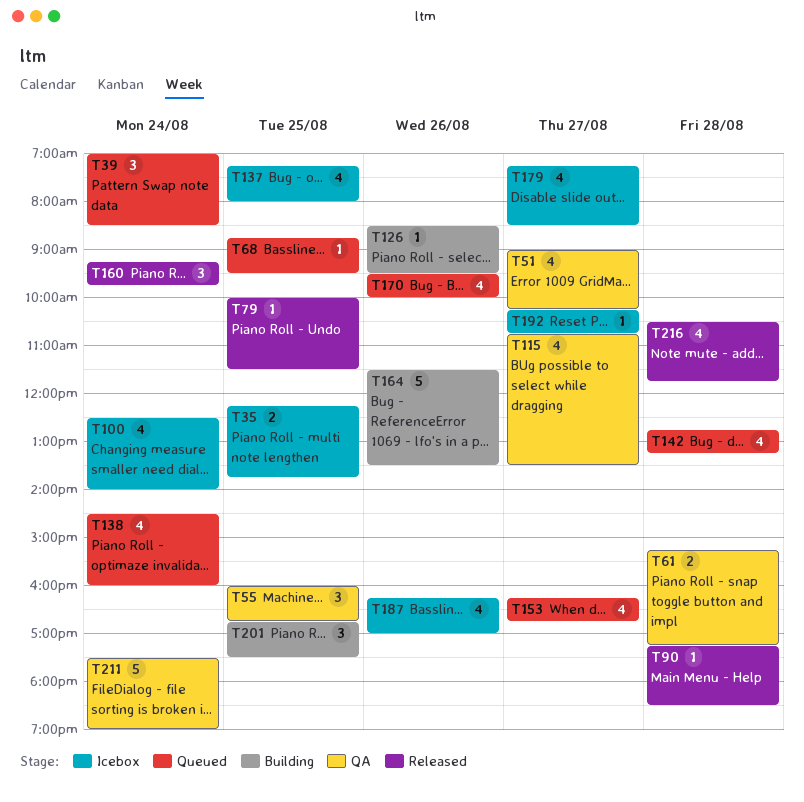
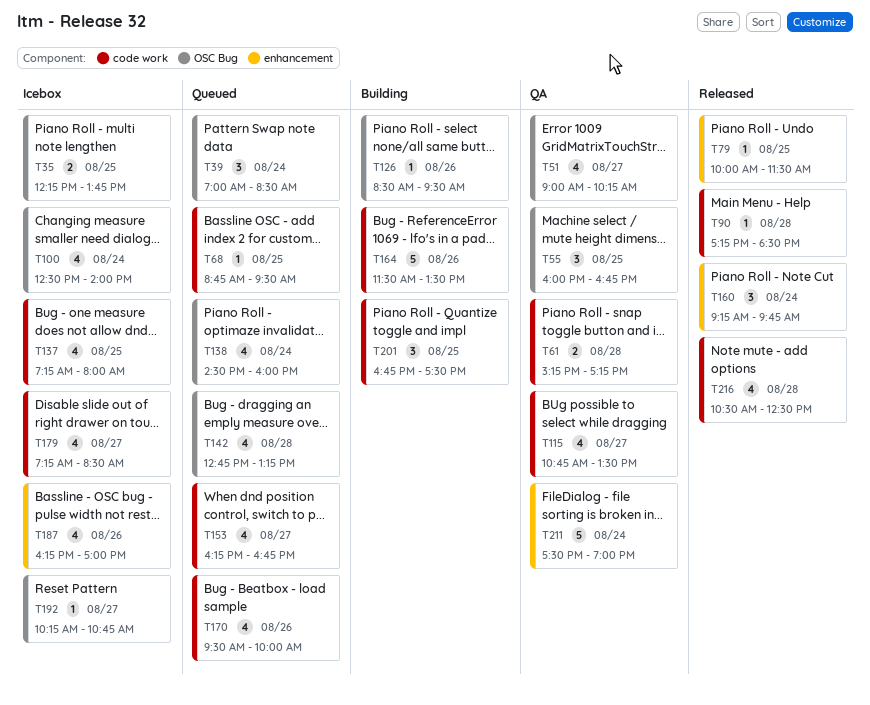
T216, ends: 11:45 -> 12:30

